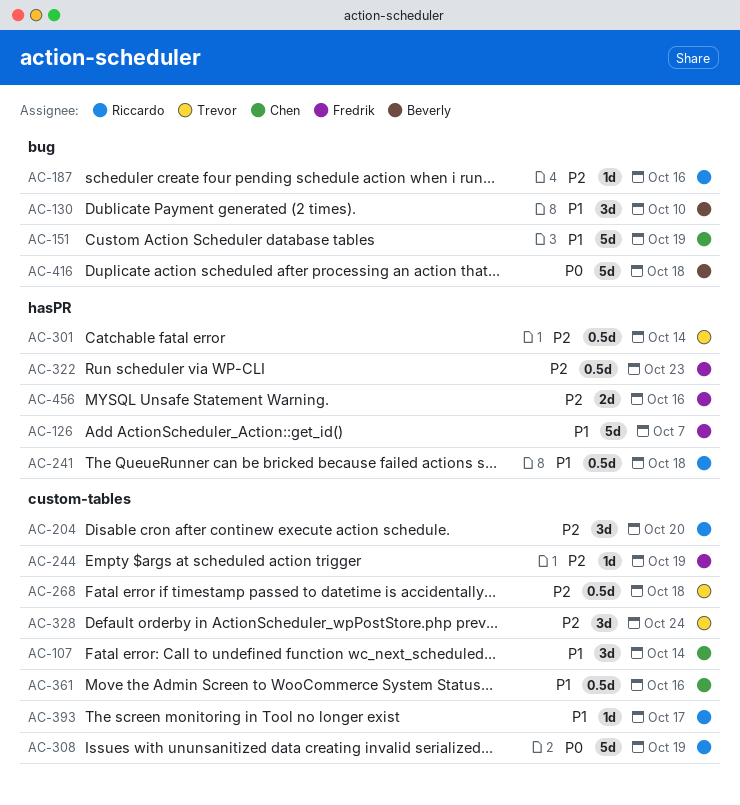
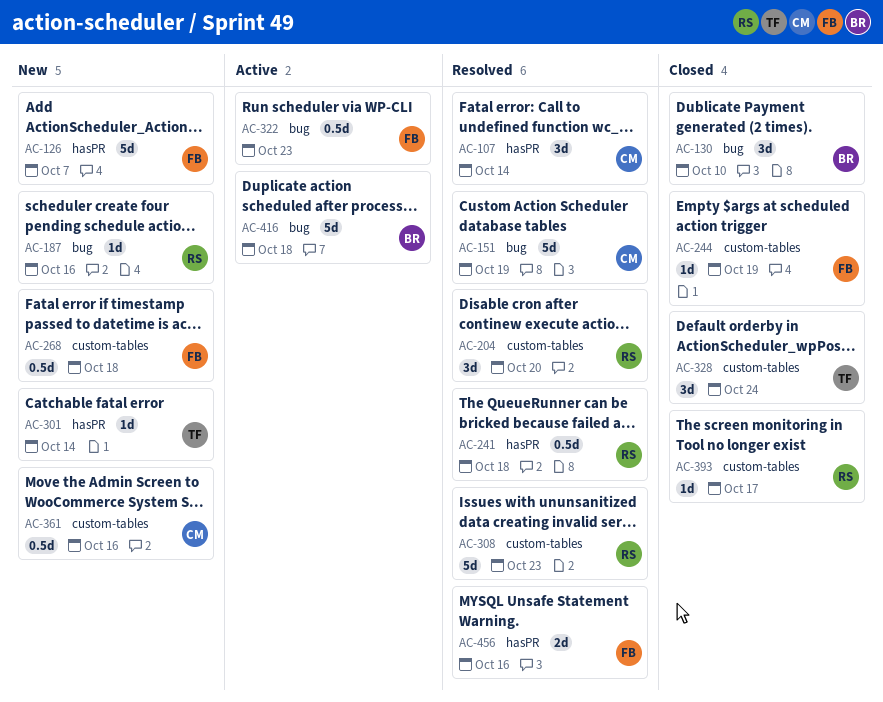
AC-107, label: custom-tables -> hasPR
AC-268, owner: Trevor -> Fredrik
AC-301, estimate: 0.5d -> 1d
AC-308, due: Oct 19 -> Oct 23
AC-322, label: hasPR -> bug

